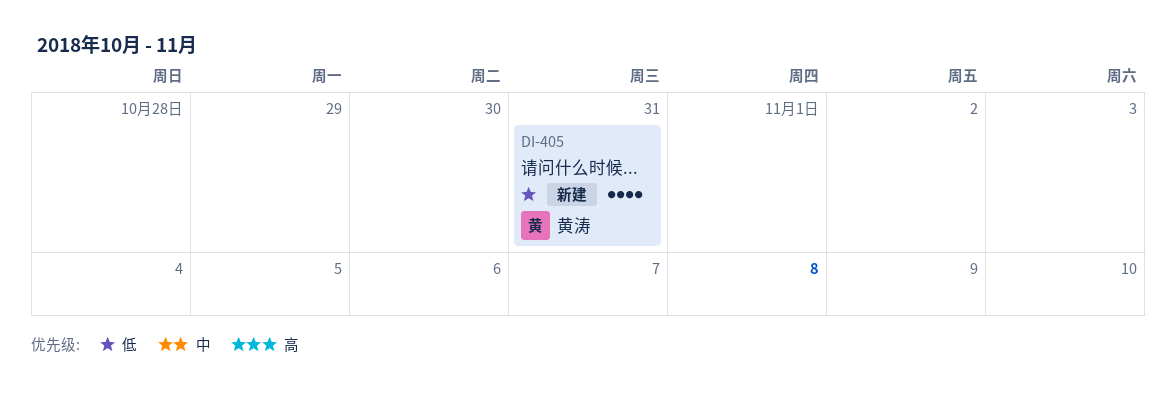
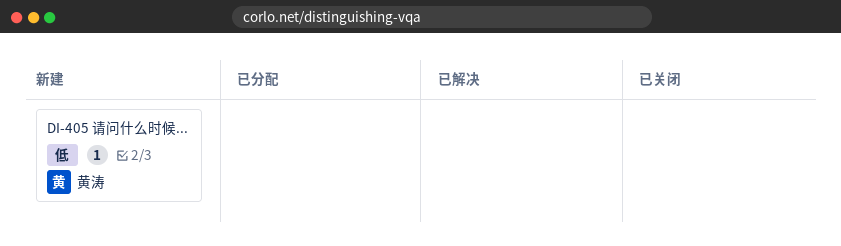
DI-405, estimate: 4 -> 1

